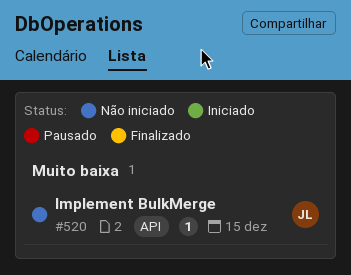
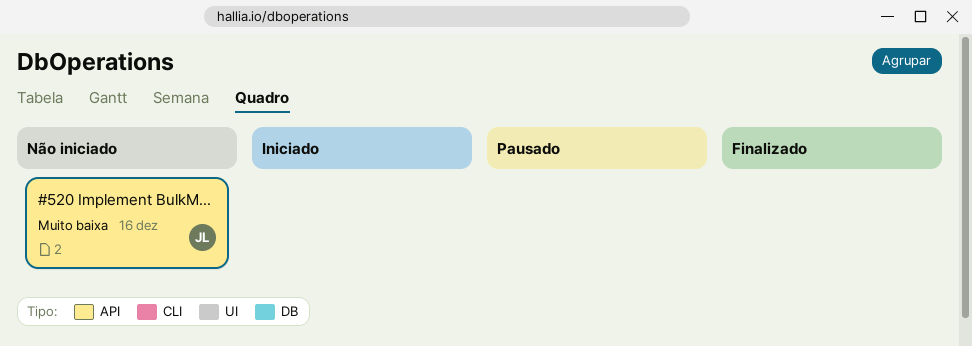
#520, due: Dec 15 -> Dec 16

